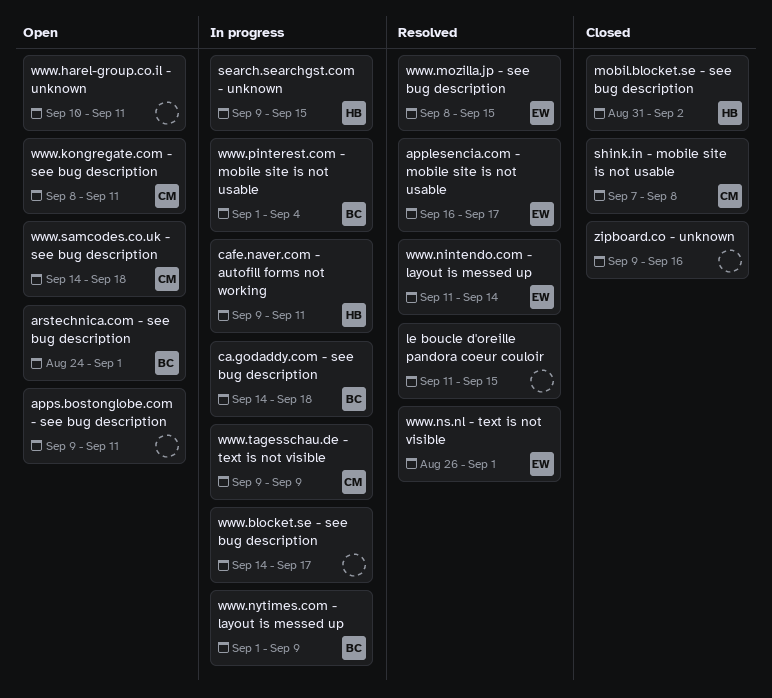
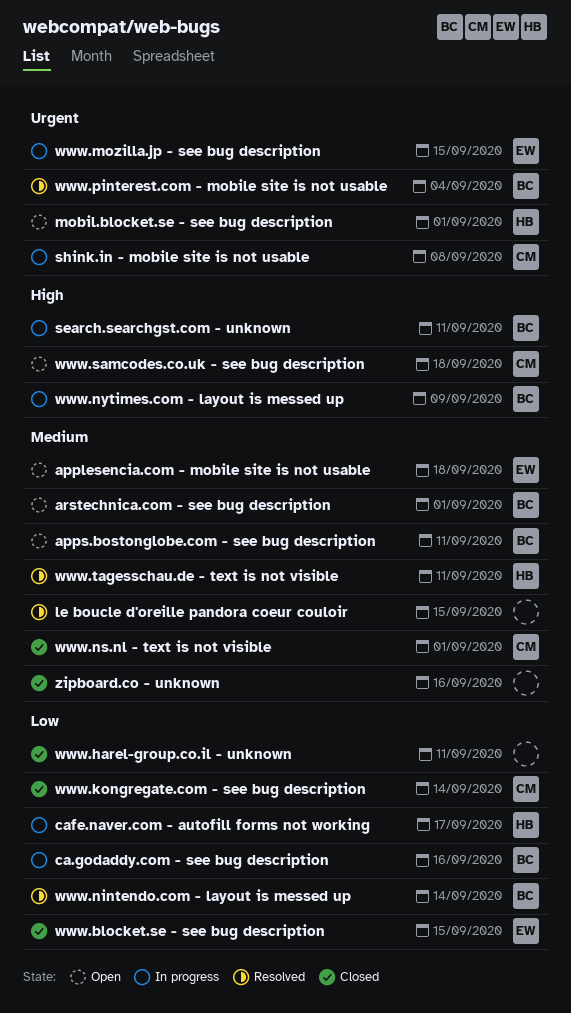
applesencia.com - mobile site is not usable, status: Resolved -> Open
applesencia.com - mobile site is not usable, due: Sep 17 -> Sep 18
apps.bostonglobe.com - see bug description, owner: none -> BC
ca.godaddy.com - see bug description, due: Sep 18 -> Sep 16
cafe.naver.com - autofill forms not working, due: Sep 11 -> Sep 17
mobil.blocket.se - see bug description, status: Closed -> Open
mobil.blocket.se - see bug description, due: Sep 2 -> Sep 1
search.searchgst.com - unknown, owner: HB -> BC
search.searchgst.com - unknown, due: Sep 15 -> Sep 11
shink.in - mobile site is not usable, status: Closed -> In progress
www.blocket.se - see bug description, status: In progress -> Closed
www.blocket.se - see bug description, owner: none -> EW
www.blocket.se - see bug description, due: Sep 17 -> Sep 15
www.harel-group.co.il - unknown, status: Open -> Closed
www.kongregate.com - see bug description, status: Open -> Closed
www.kongregate.com - see bug description, due: Sep 11 -> Sep 14
www.mozilla.jp - see bug description, status: Resolved -> In progress
www.nintendo.com - layout is messed up, owner: EW -> BC
www.ns.nl - text is not visible, status: Resolved -> Closed
www.ns.nl - text is not visible, owner: EW -> CM
www.pinterest.com - mobile site is not usable, status: In progress -> Resolved
www.tagesschau.de - text is not visible, status: In progress -> Resolved
www.tagesschau.de - text is not visible, owner: CM -> HB
www.tagesschau.de - text is not visible, due: Sep 9 -> Sep 11

